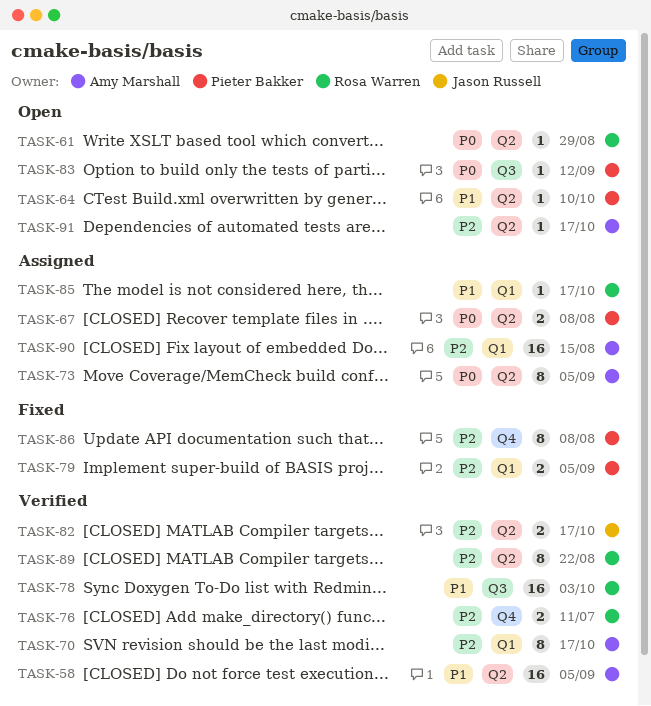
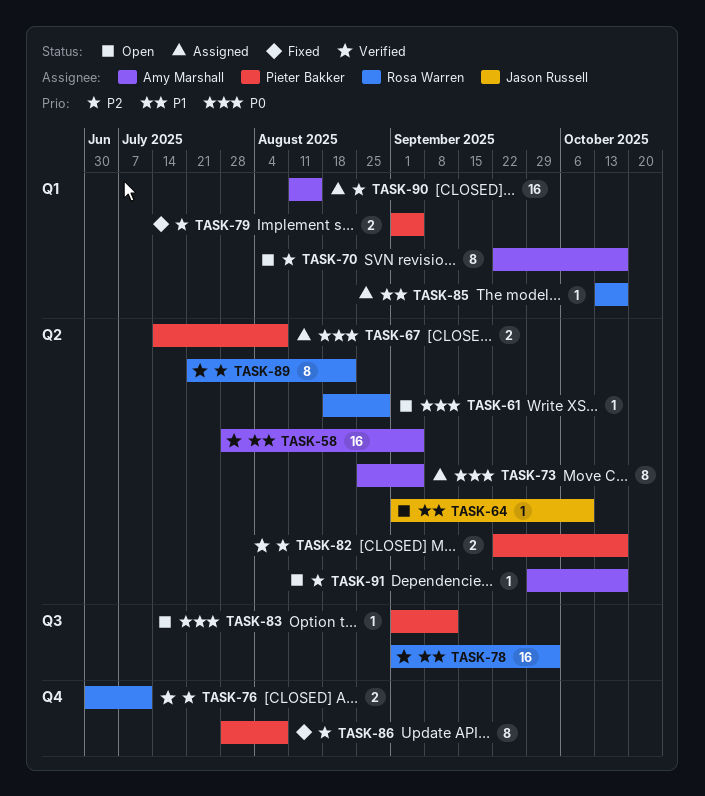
TASK-64, owner: Pieter Bakker -> Jason Russell
TASK-70, status: Verified -> Open
TASK-82, owner: Jason Russell -> Pieter Bakker

